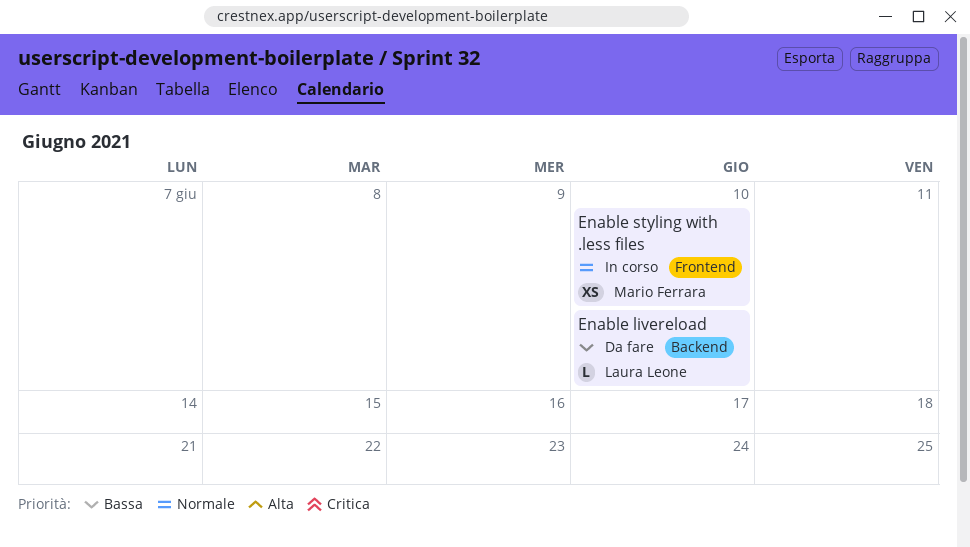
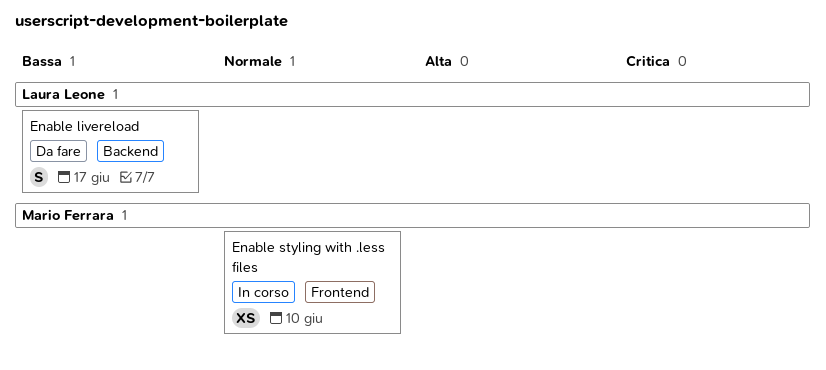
Enable livereload, estimate: L -> S
Enable livereload, due: Jun 10 -> Jun 17

